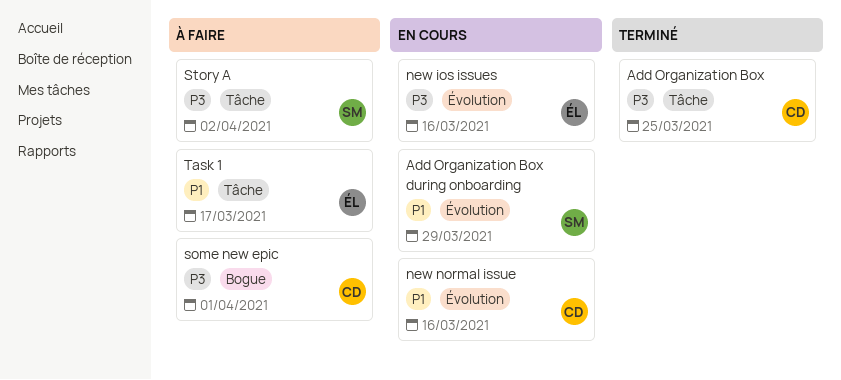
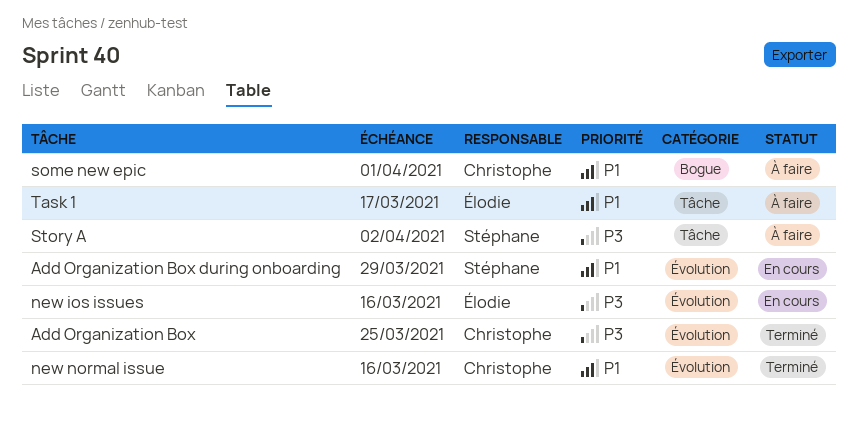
Add Organization Box, label: Tâche -> Évolution
new normal issue, status: En cours -> Terminé
some new epic, priority: P3 -> P1

